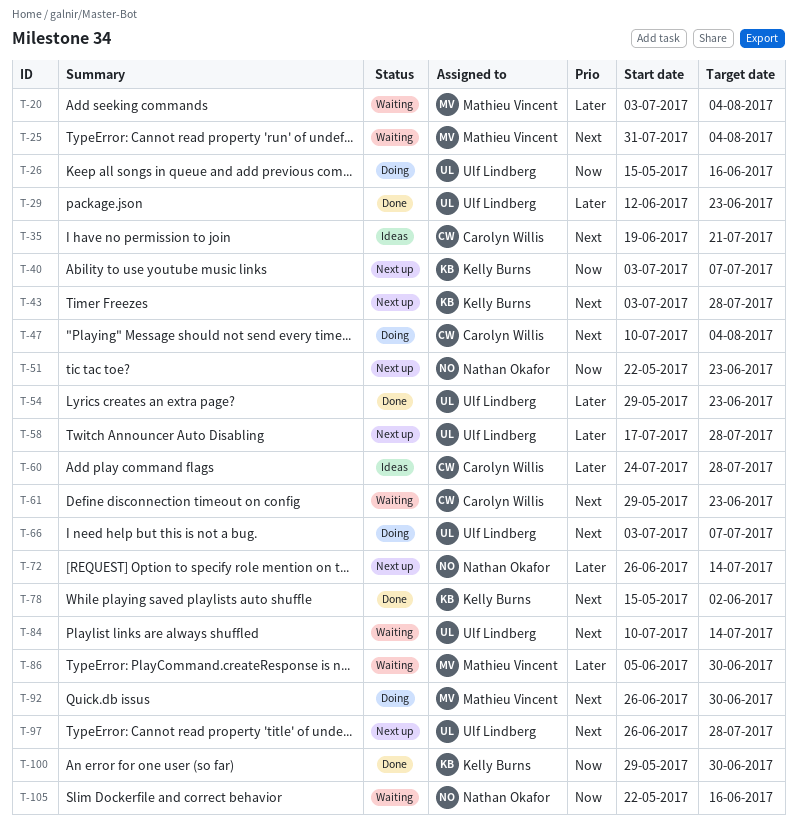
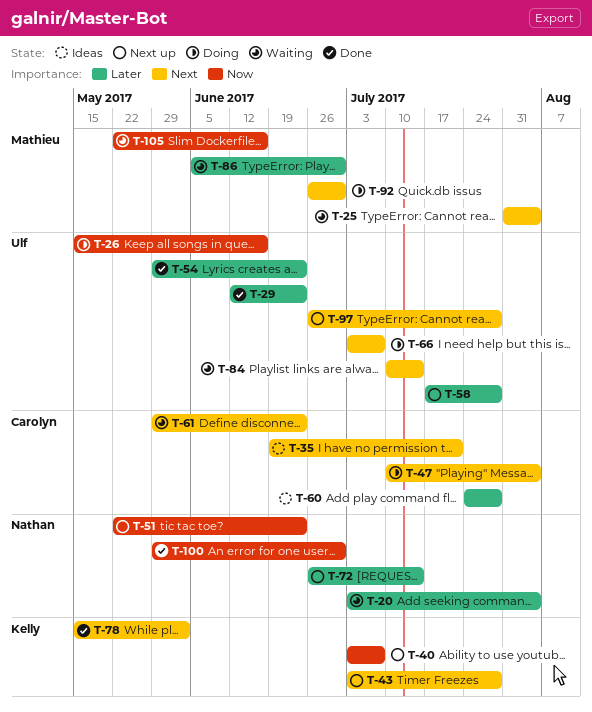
T-20, owner: Mathieu Vincent -> Nathan Okafor
T-100, owner: Kelly Burns -> Nathan Okafor
T-105, owner: Nathan Okafor -> Mathieu Vincent

